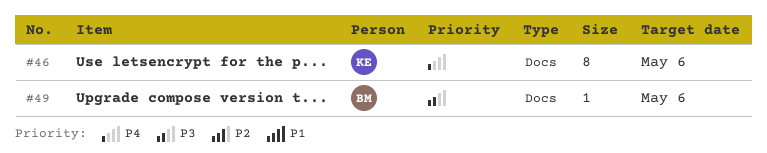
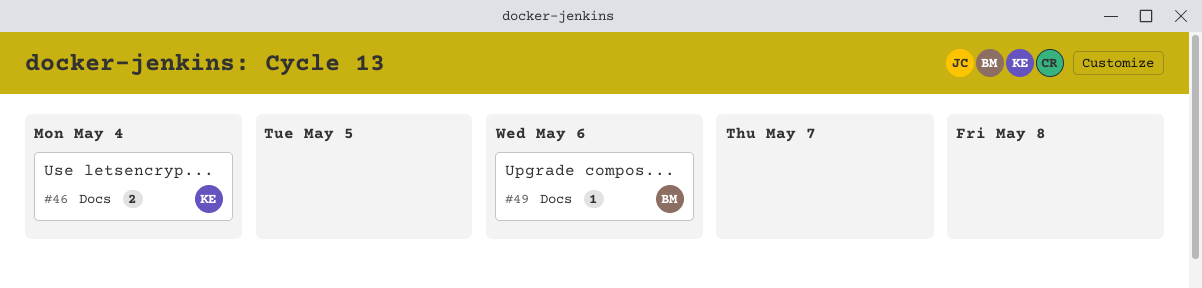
#46, estimate: 8 -> 2
#46, due: May 6 -> May 4

